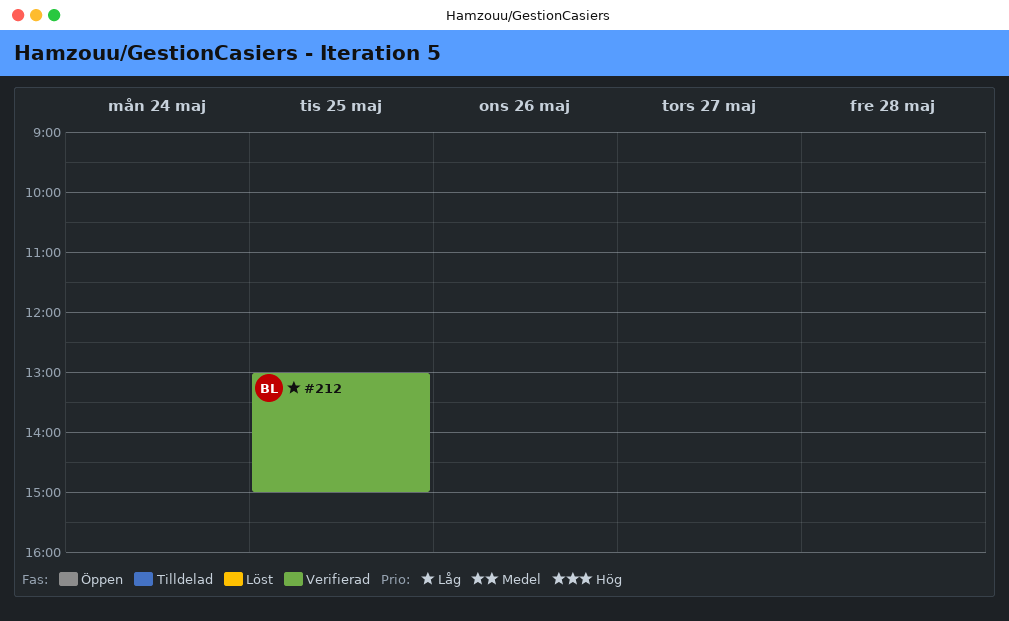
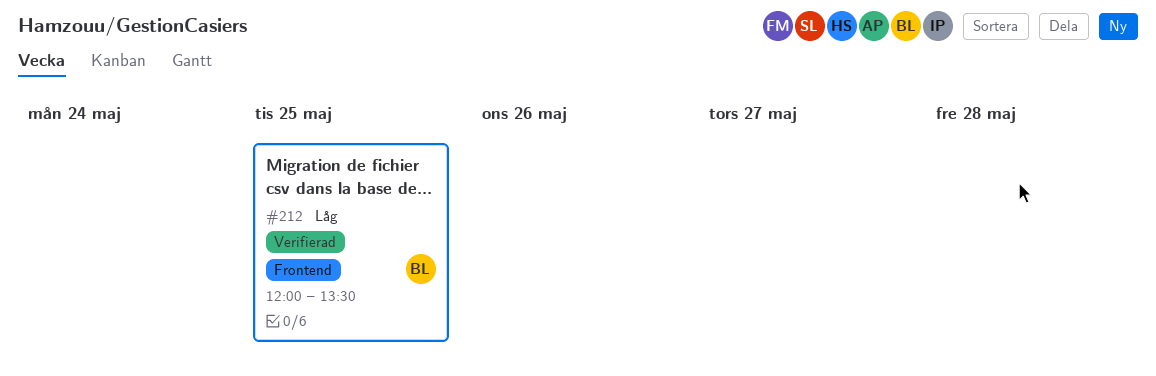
#212, begins: 13:00 -> 12:00
#212, ends: 15:00 -> 13:30

